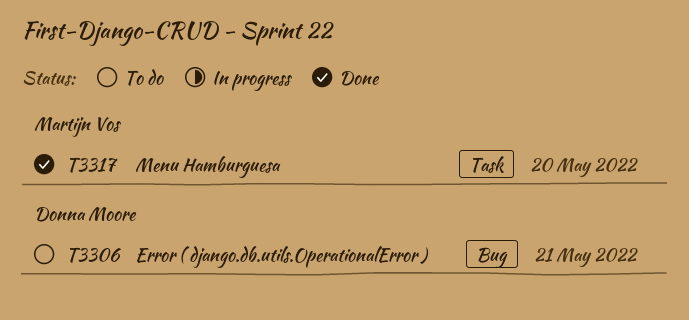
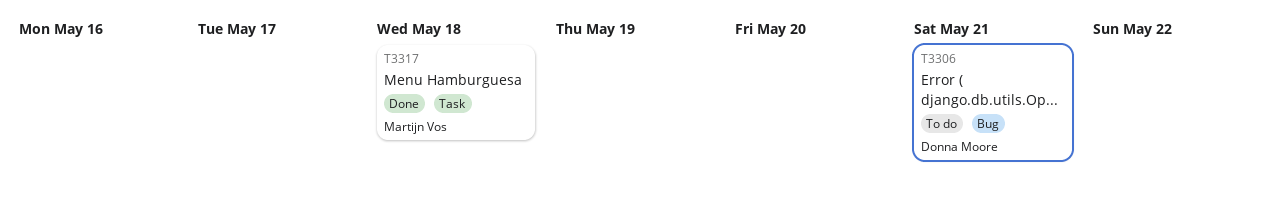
T3317, due: May 20 -> May 18

